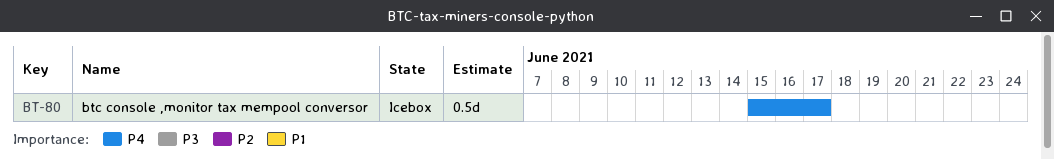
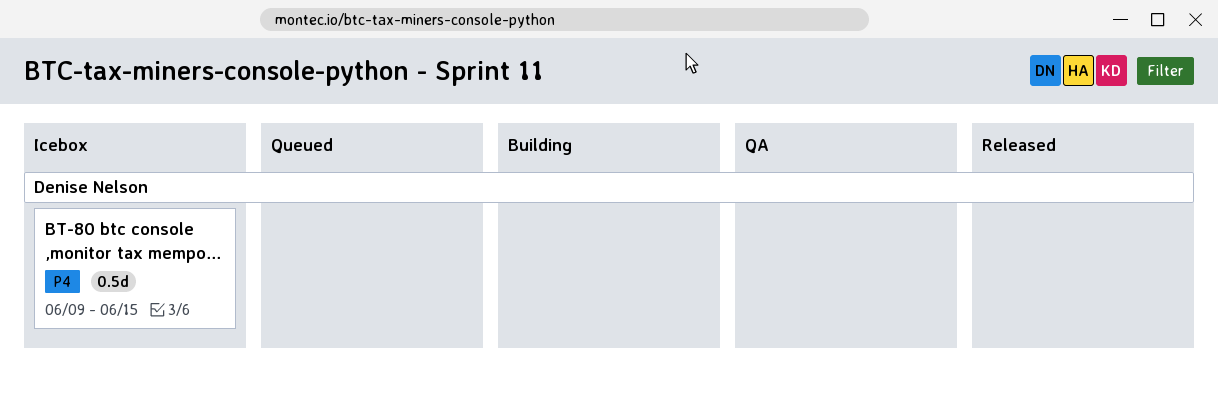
BT-80, start: Jun 15 -> Jun 9
BT-80, due: Jun 17 -> Jun 15

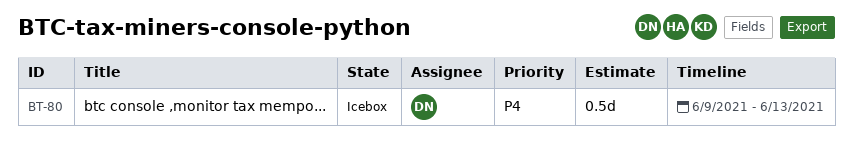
BT-80, due: Jun 15 -> Jun 13

